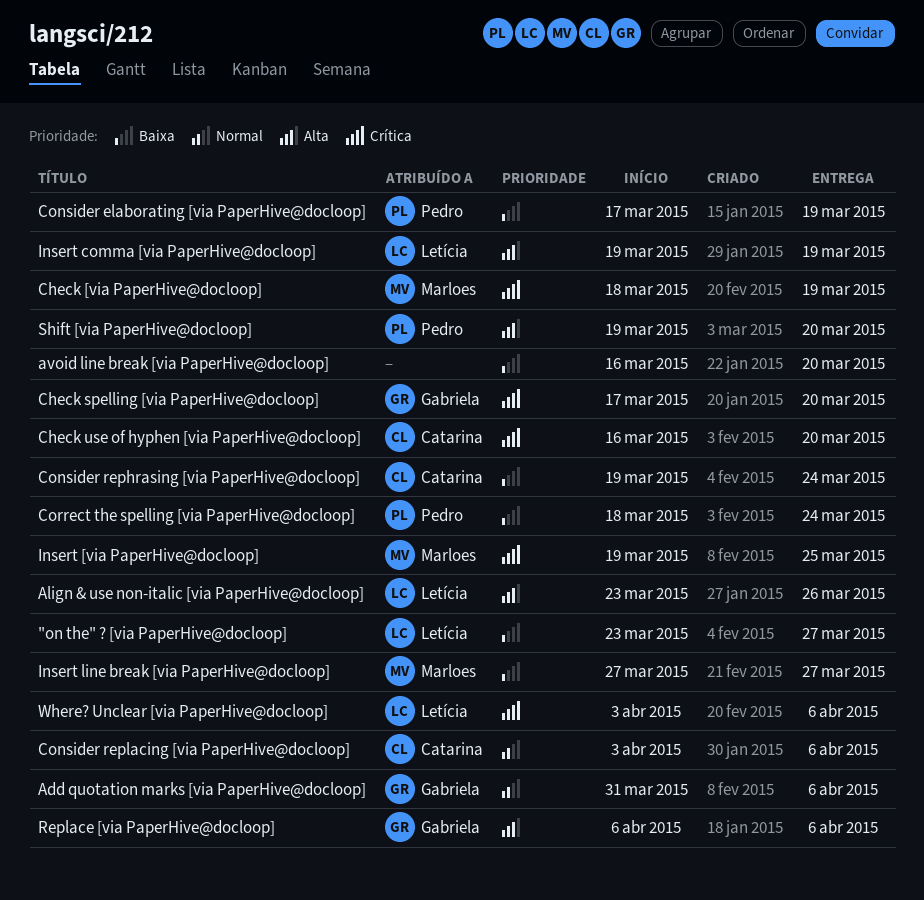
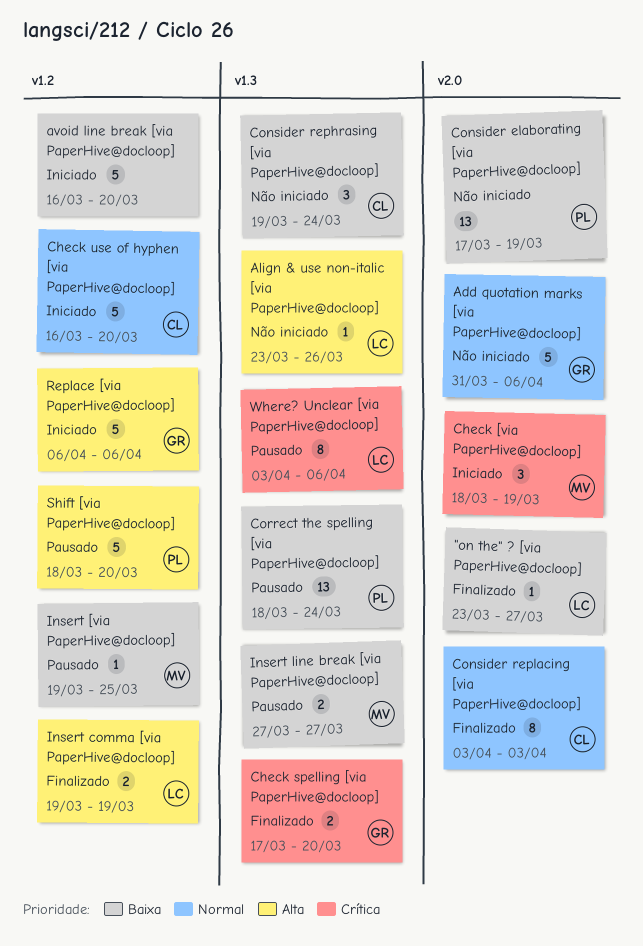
Check use of hyphen [via PaperHive@docloop], priority: Crítica -> Normal
Consider replacing [via PaperHive@docloop], due: Apr 6 -> Apr 3
Insert [via PaperHive@docloop], priority: Crítica -> Baixa
Shift [via PaperHive@docloop], start: Mar 19 -> Mar 18

